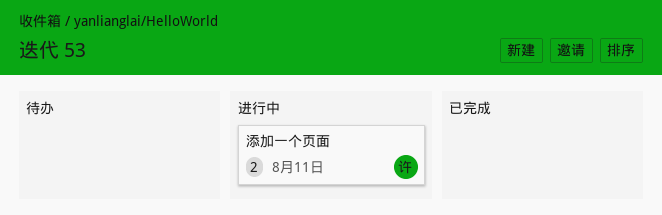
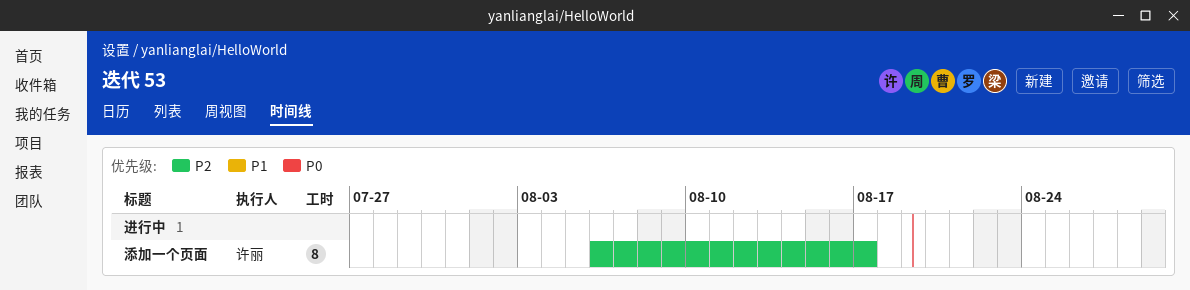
添加一个页面, estimate: 2 -> 8
添加一个页面, due: Aug 11 -> Aug 17

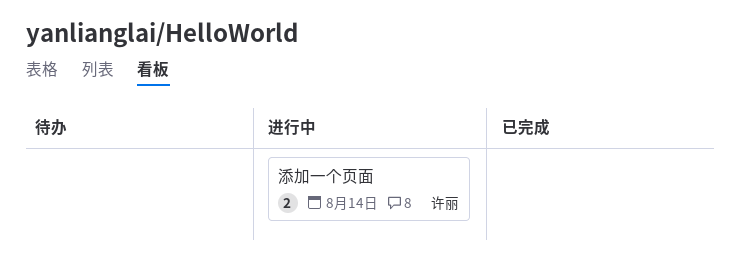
添加一个页面, estimate: 8 -> 2
添加一个页面, due: Aug 17 -> Aug 14

